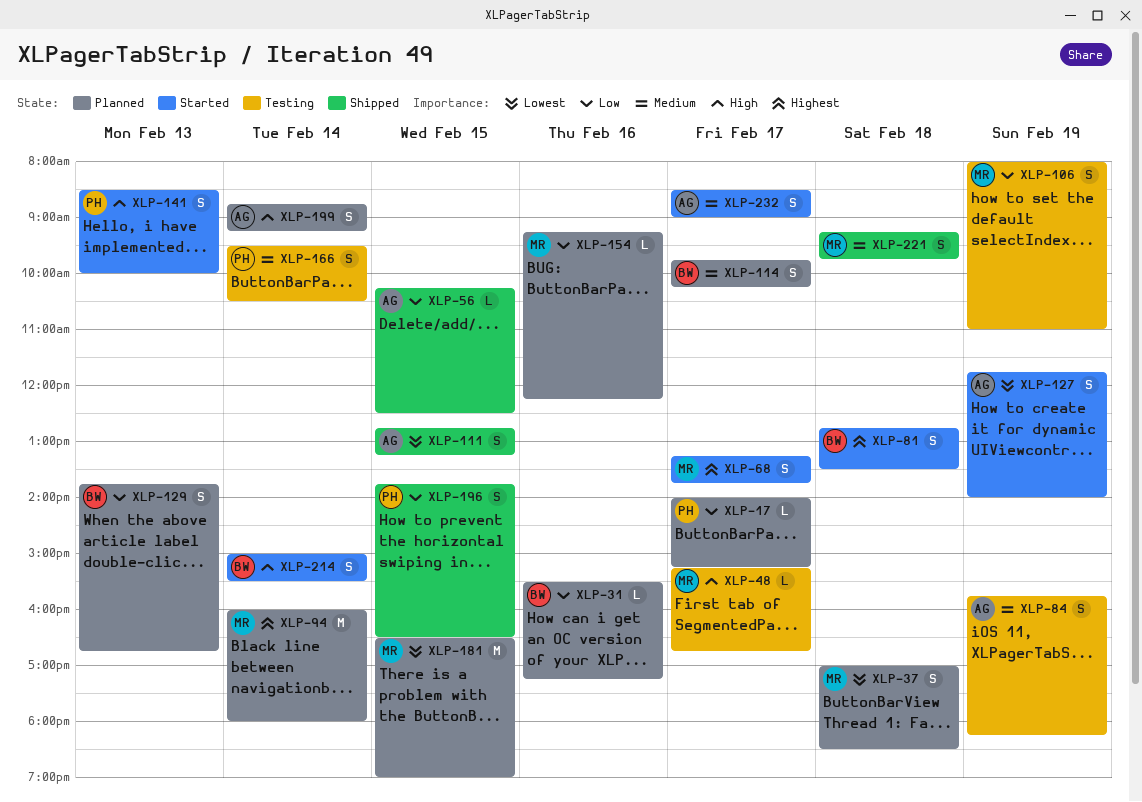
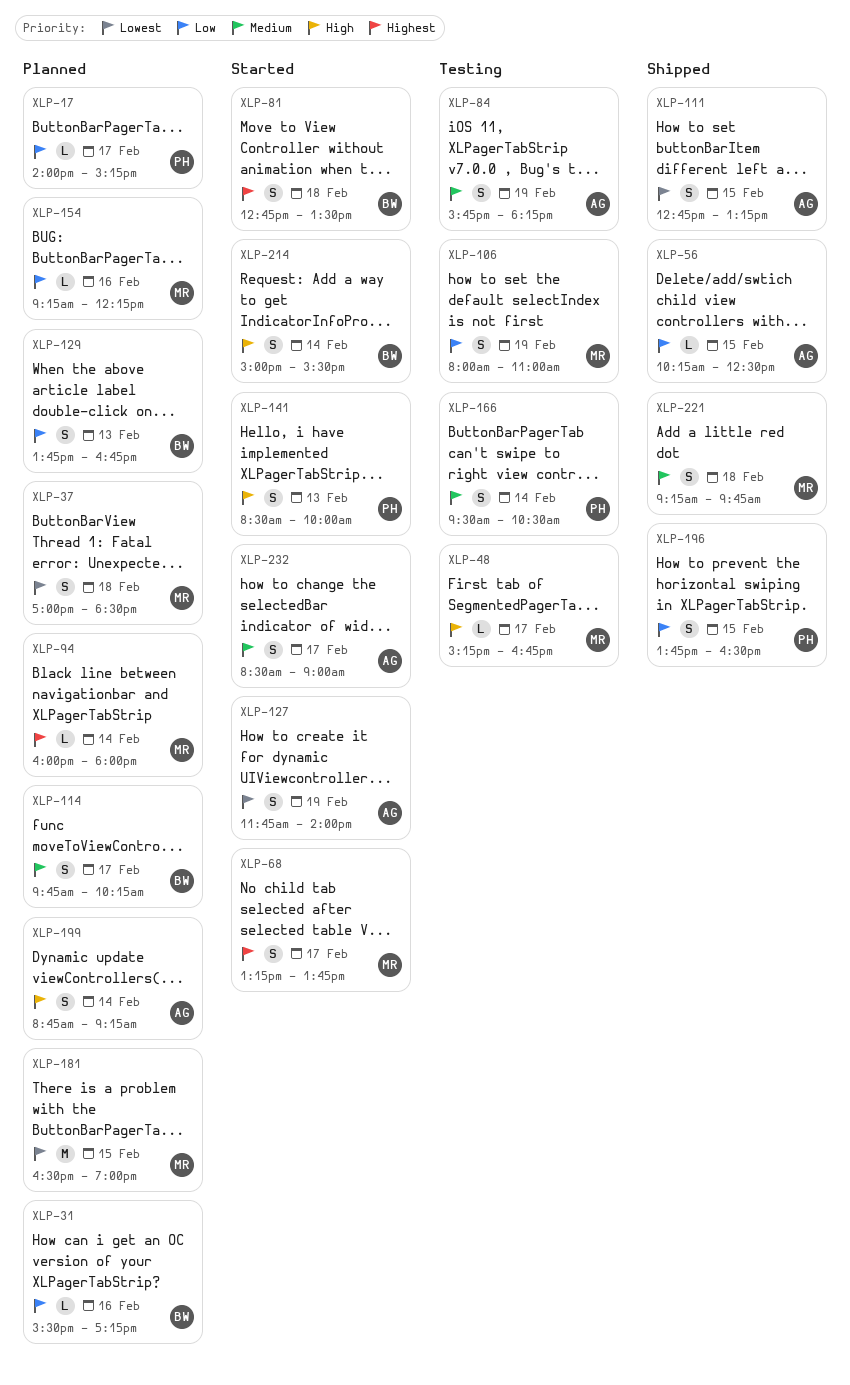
XLP-94, estimate: M -> L

